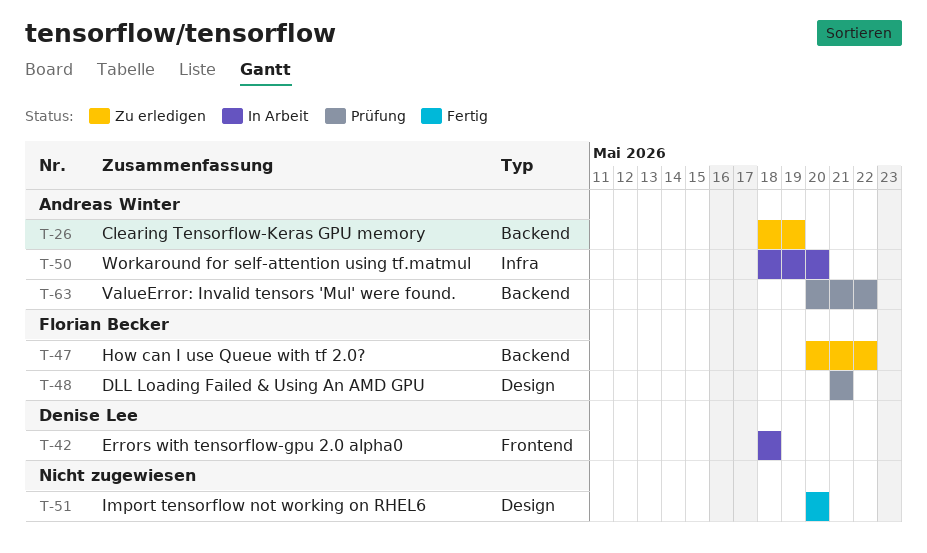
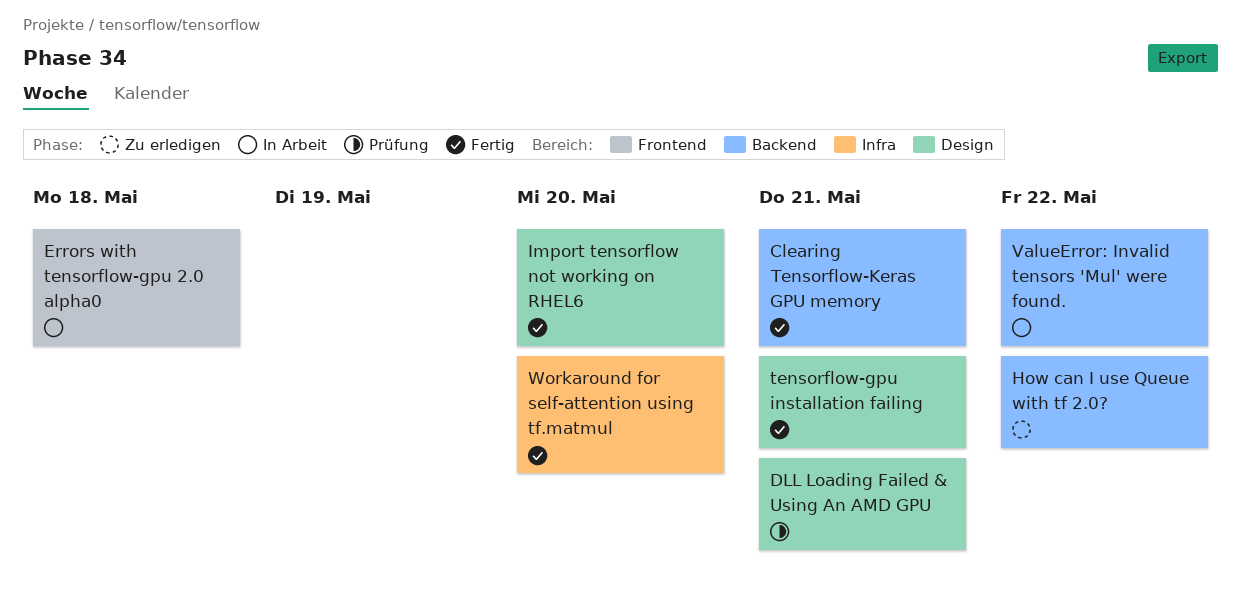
Clearing Tensorflow-Keras GPU memory, status: Zu erledigen -> Fertig
Clearing Tensorflow-Keras GPU memory, due: May 19 -> May 21
tensorflow-gpu installation failing: none -> present
ValueError: Invalid tensors 'Mul' were found., status: Prüfung -> In Arbeit
Workaround for self-attention using tf.matmul, status: In Arbeit -> Fertig

